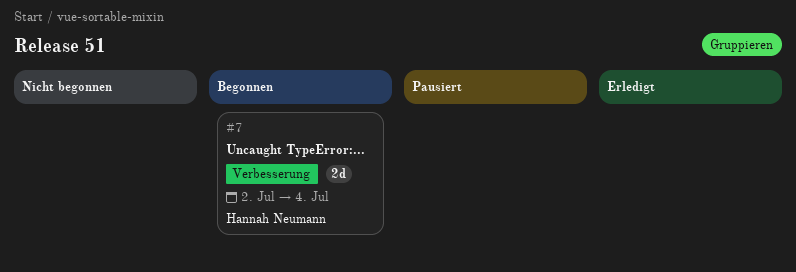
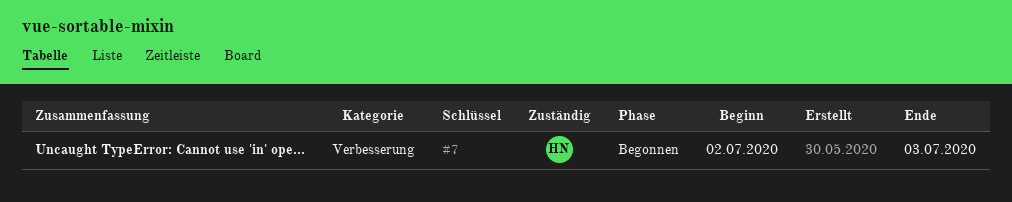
#7, due: Jul 4 -> Jul 3

